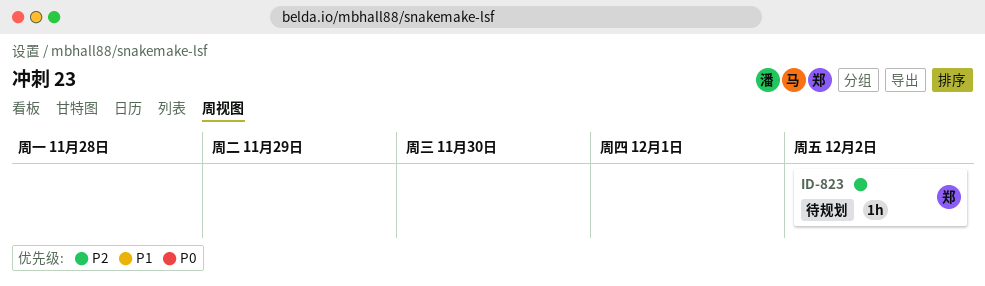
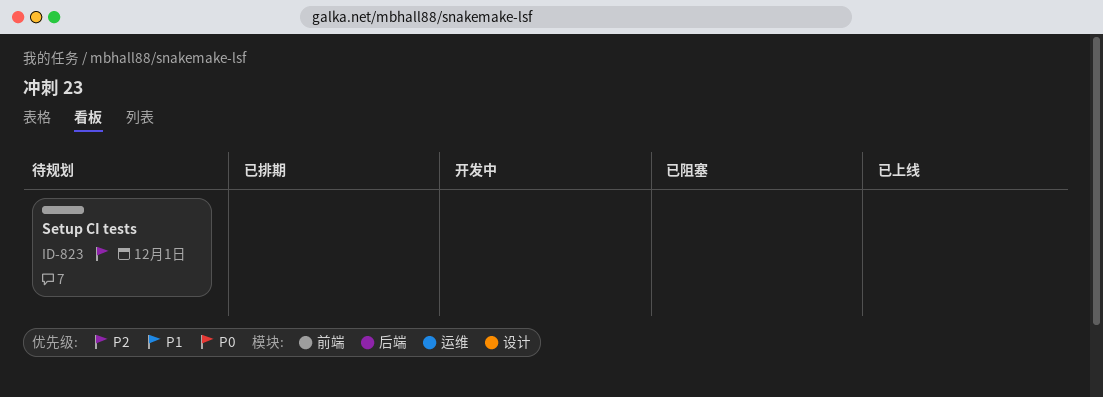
ID-823, due: Dec 2 -> Dec 1

